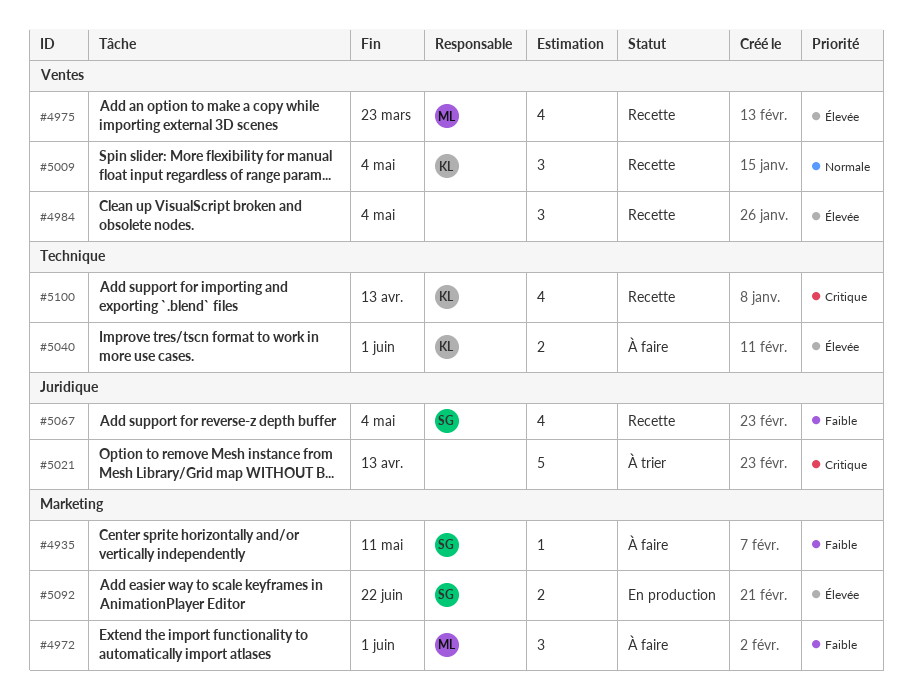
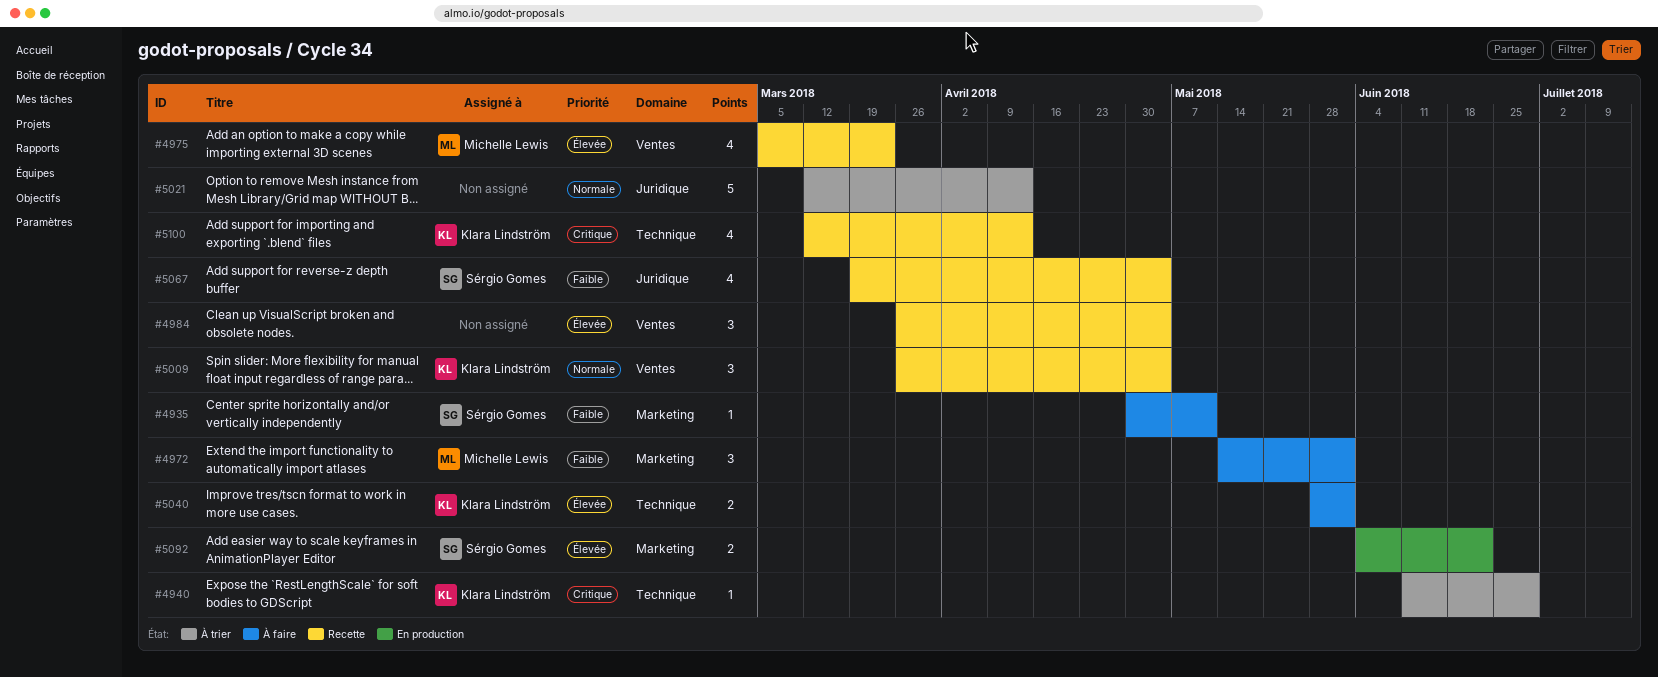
#4940: none -> present
#5021, priority: Critique -> Normale

